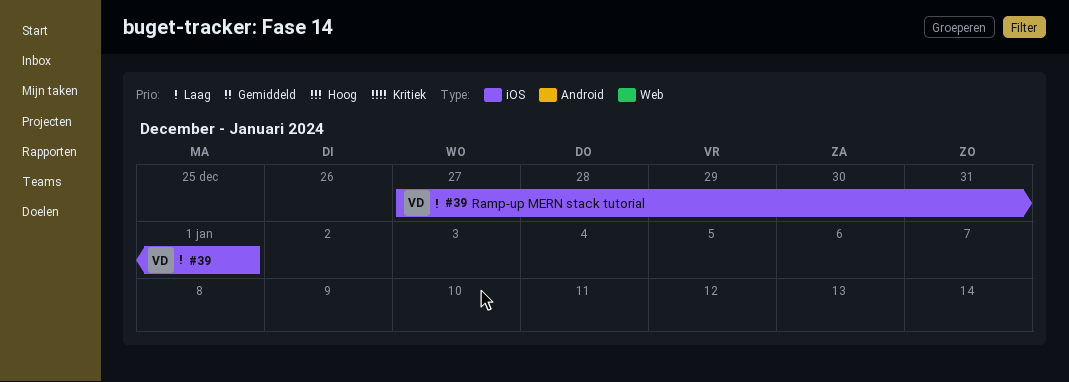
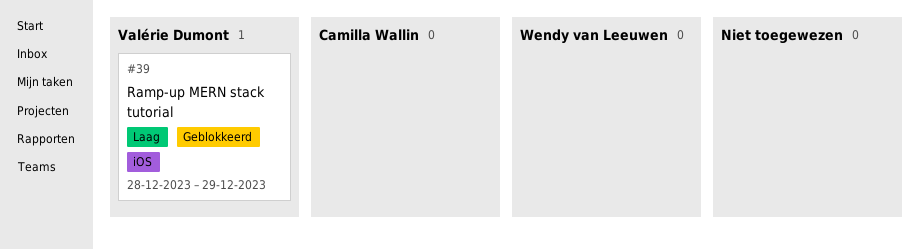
#39, start: Dec 27 -> Dec 28
#39, due: Jan 1 -> Dec 29

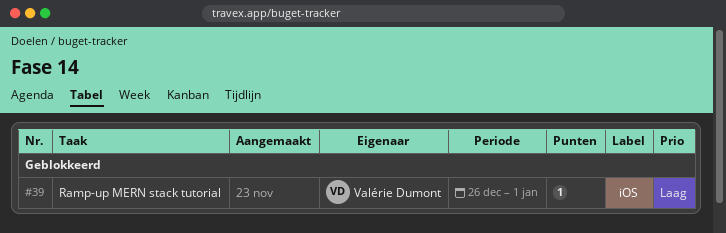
#39, start: Dec 28 -> Dec 26
#39, due: Dec 29 -> Jan 1

